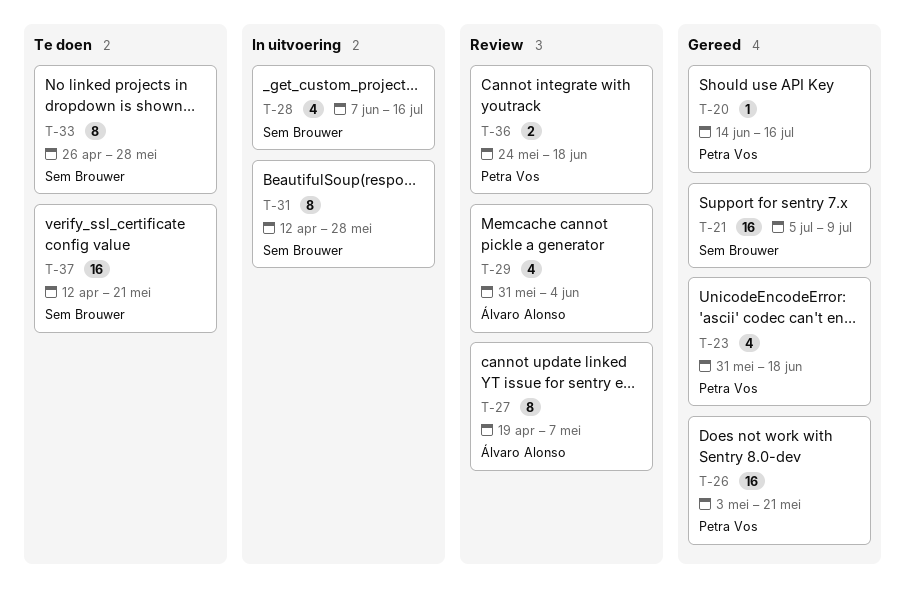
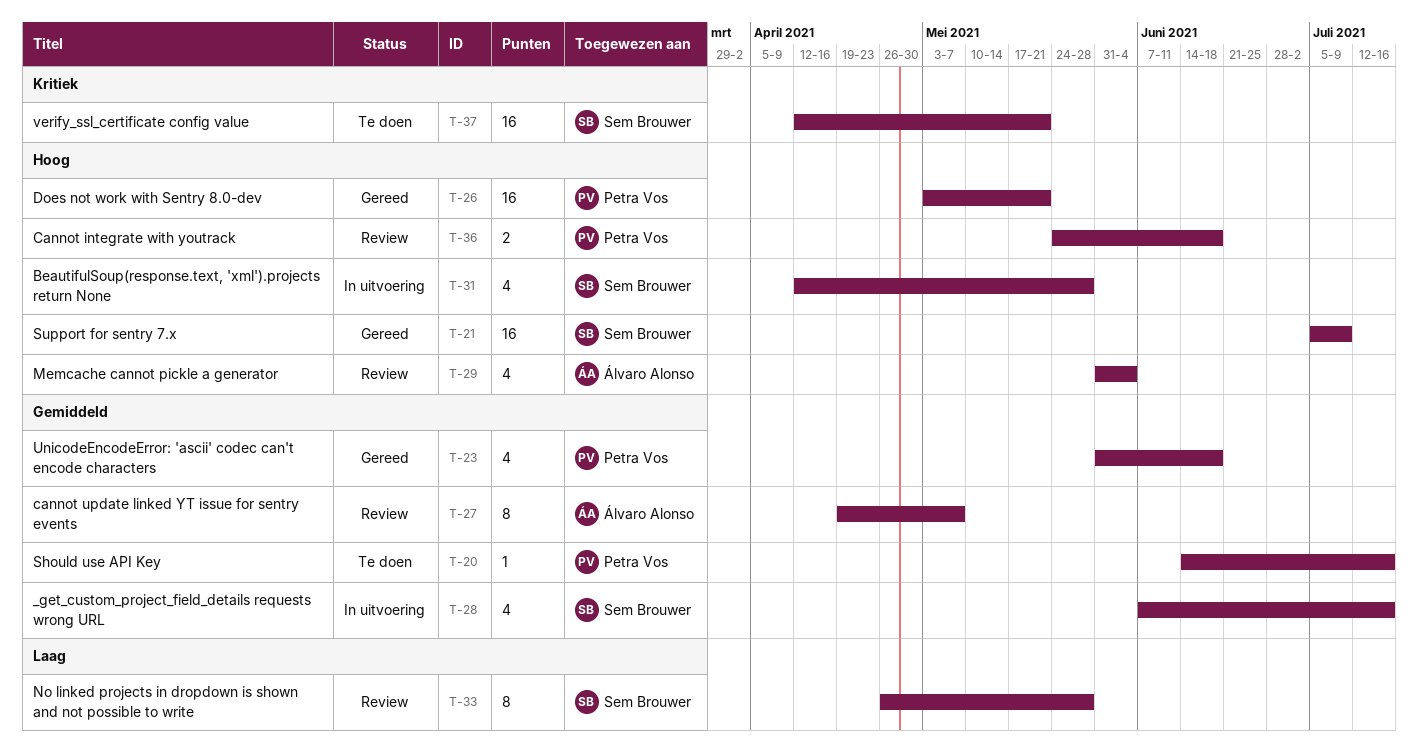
T-20, status: Gereed -> Te doen
T-31, estimate: 8 -> 4
T-33, status: Te doen -> Review

